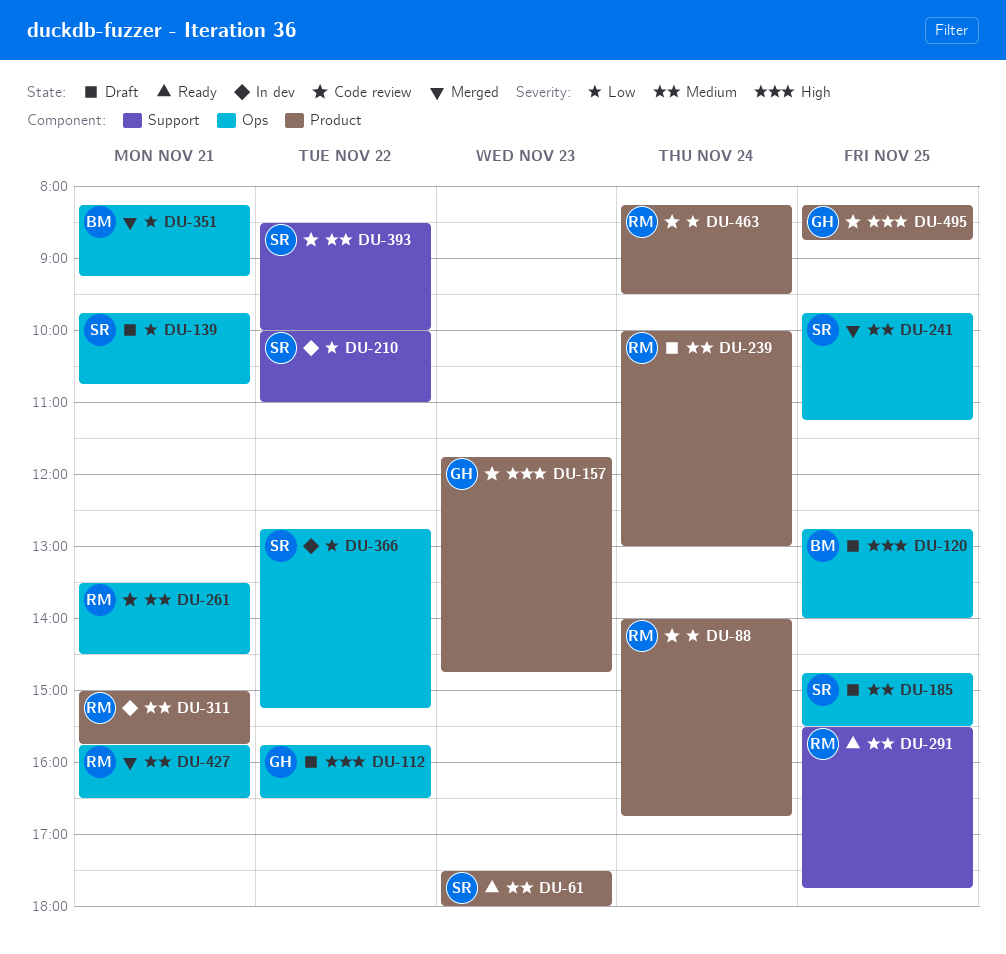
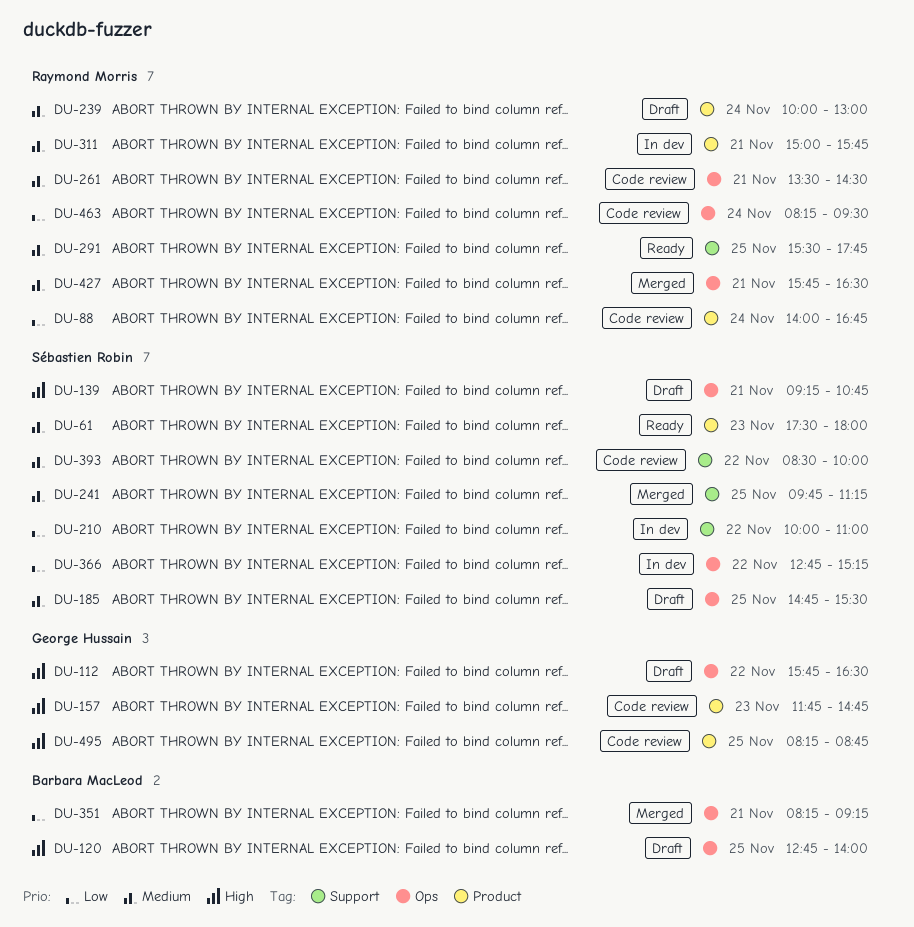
DU-139, priority: Low -> High
DU-139, begins: 09:45 -> 09:15
DU-241, label: Ops -> Support
DU-463, label: Product -> Ops

